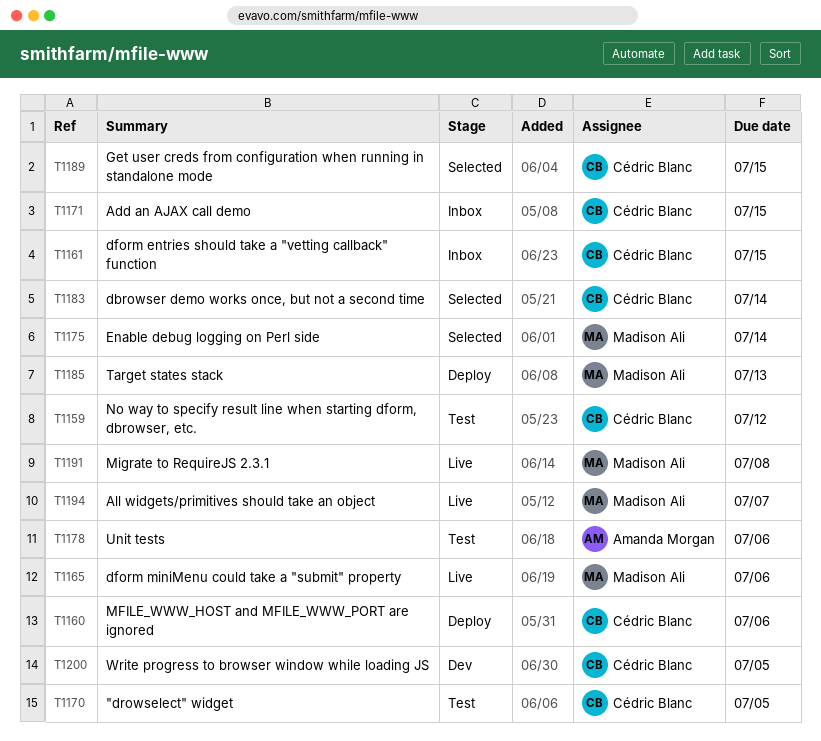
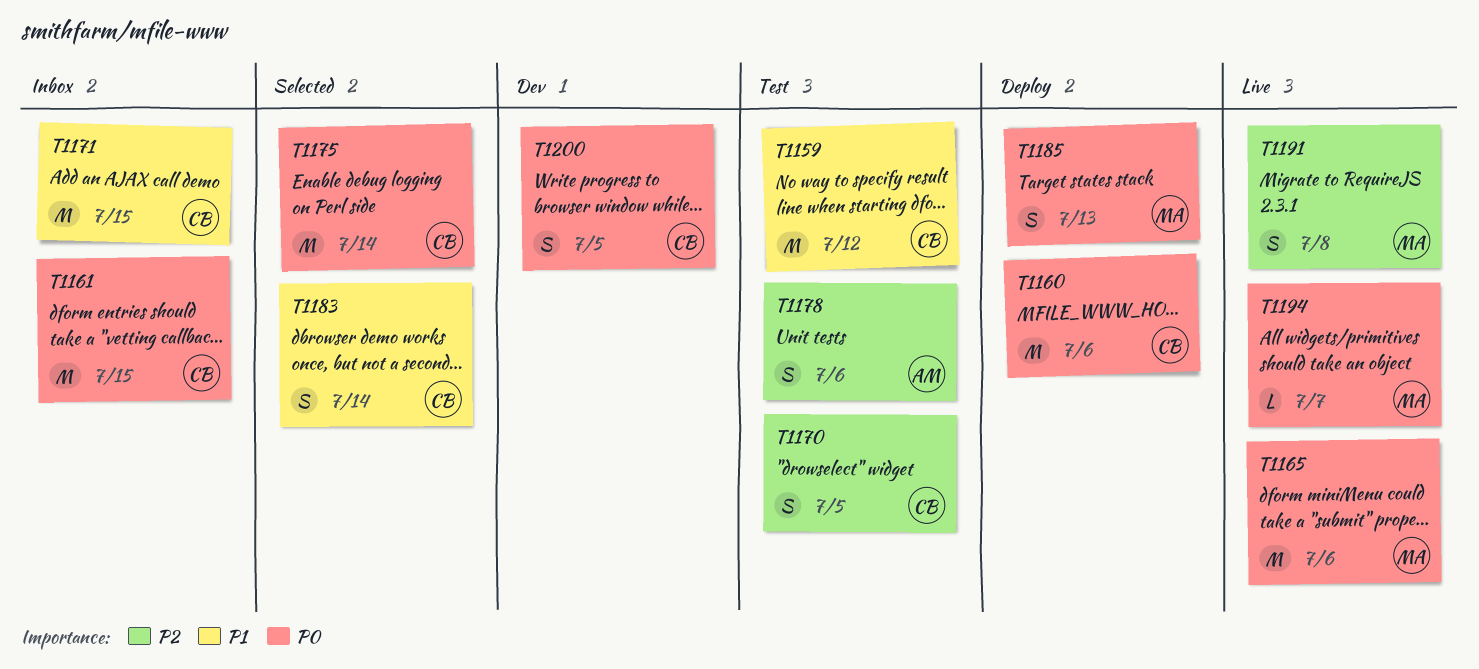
T1175, owner: Madison Ali -> Cédric Blanc
T1189: present -> none

